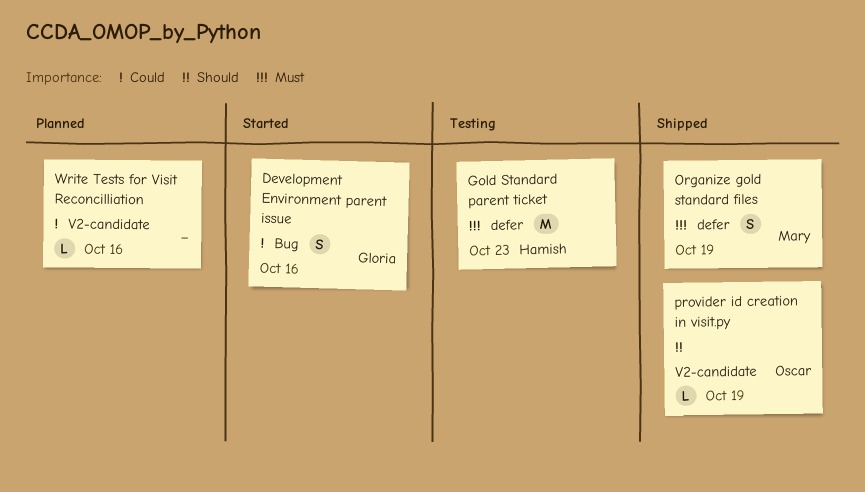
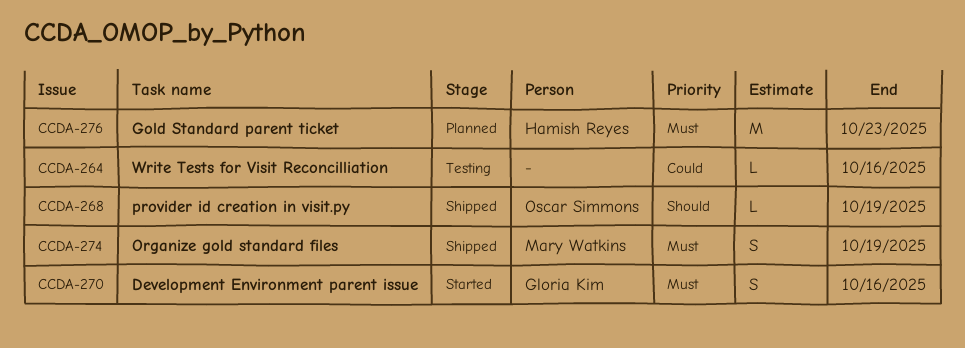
Development Environment parent issue, priority: Could -> Must
Gold Standard parent ticket, status: Testing -> Planned
Write Tests for Visit Reconcilliation, status: Planned -> Testing

